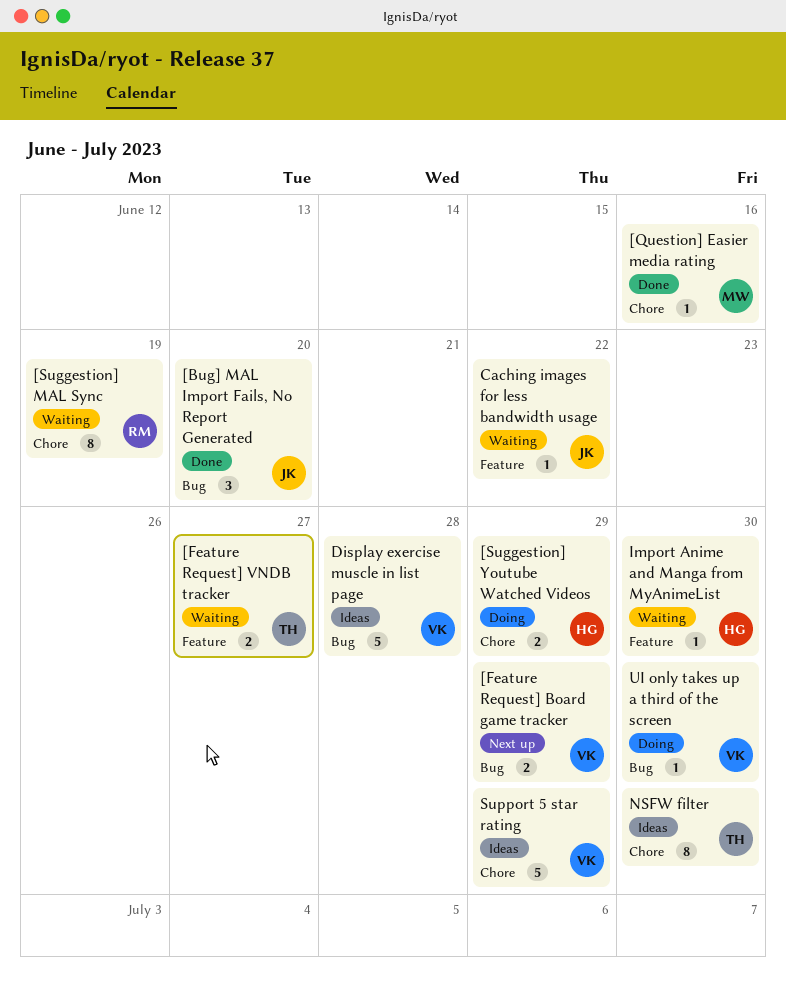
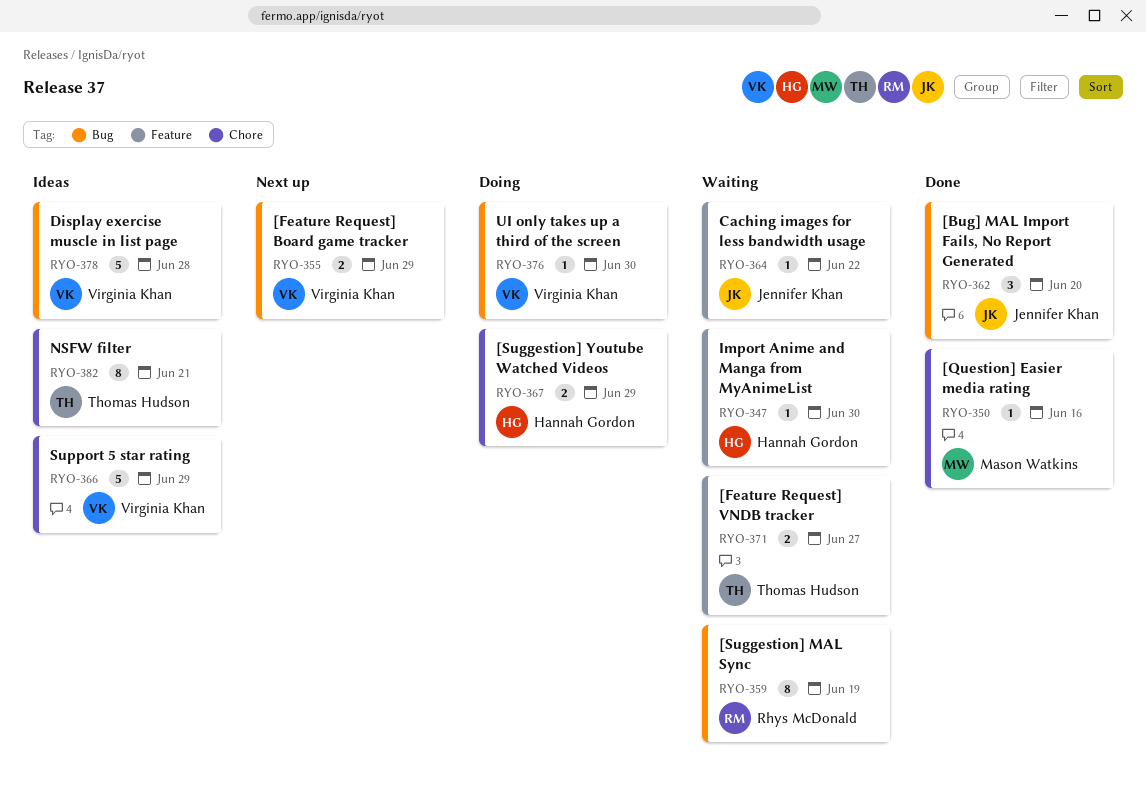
[Suggestion] MAL Sync, label: Chore -> Bug
NSFW filter, due: Jun 30 -> Jun 21

